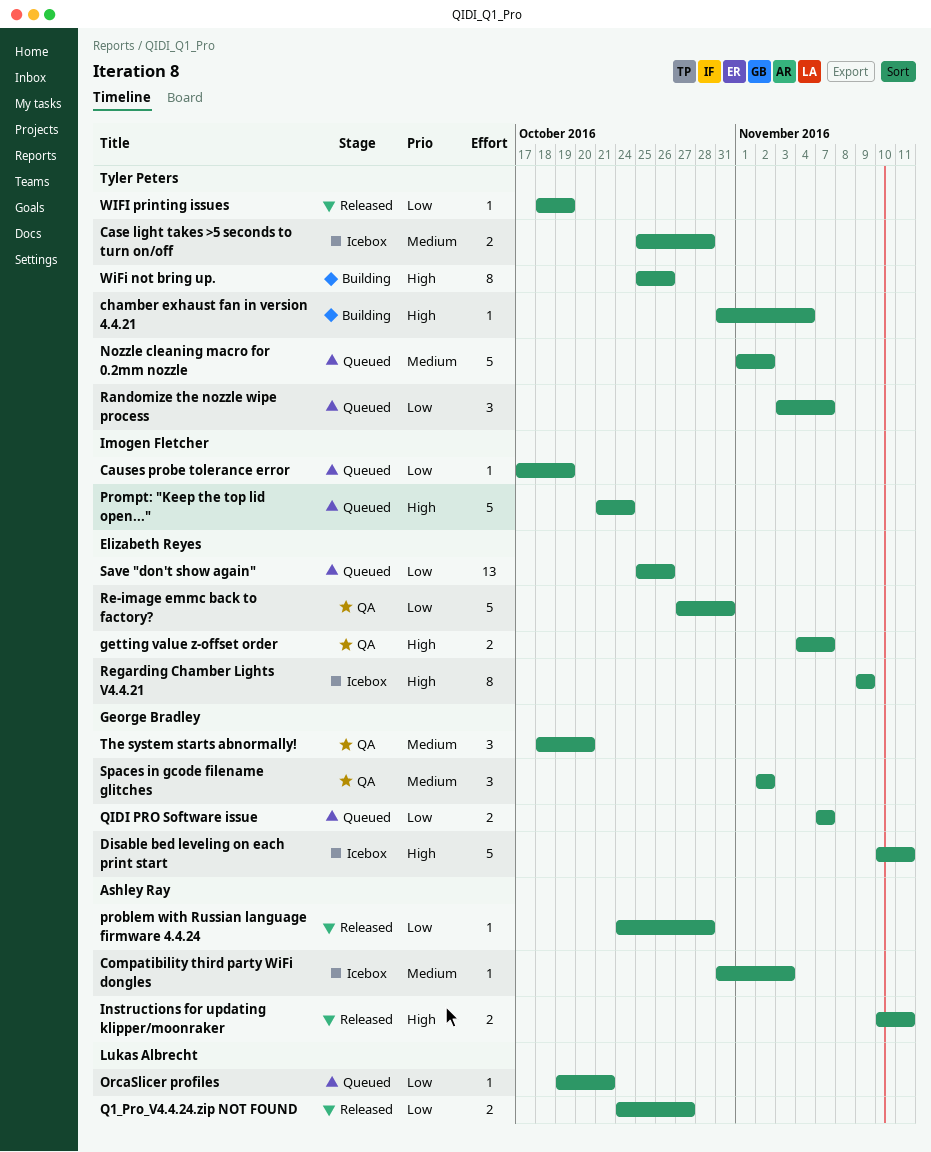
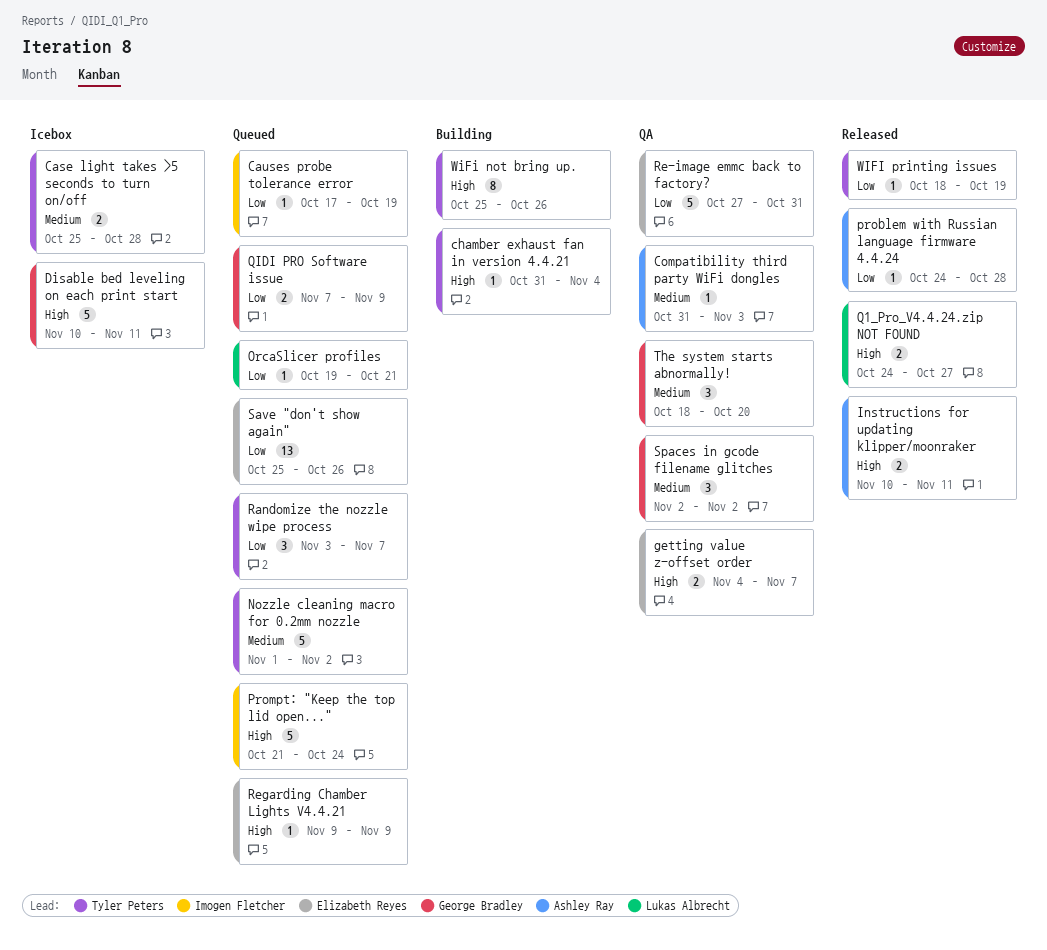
Compatibility third party WiFi dongles, status: Icebox -> QA
Q1_Pro_V4.4.24.zip NOT FOUND, priority: Low -> High
QIDI PRO Software issue, due: Nov 7 -> Nov 9
Regarding Chamber Lights V4.4.21, status: Icebox -> Queued
Regarding Chamber Lights V4.4.21, estimate: 8 -> 1

